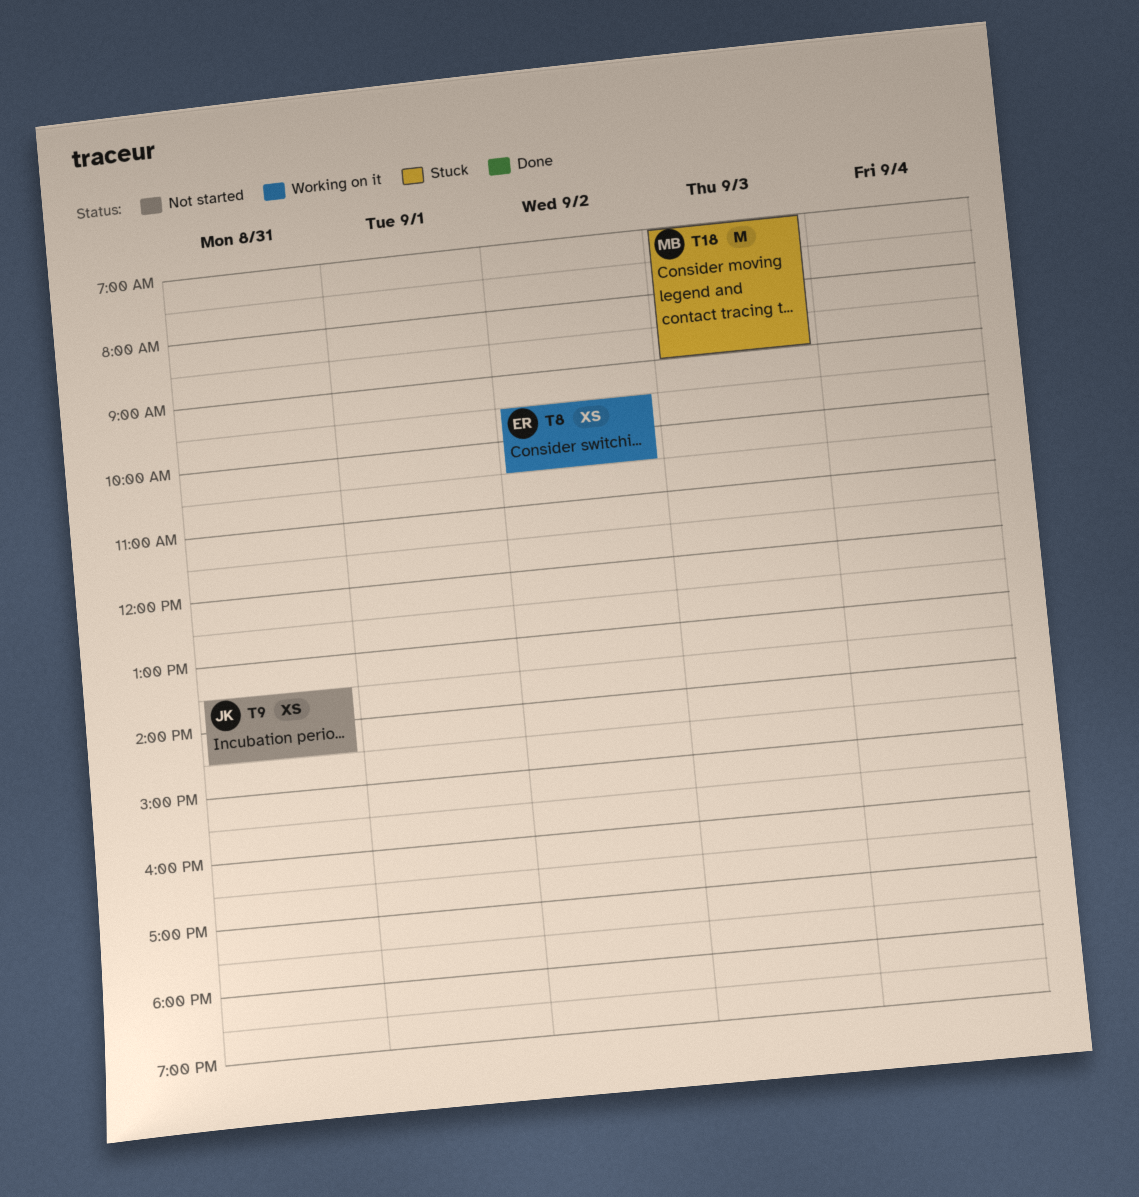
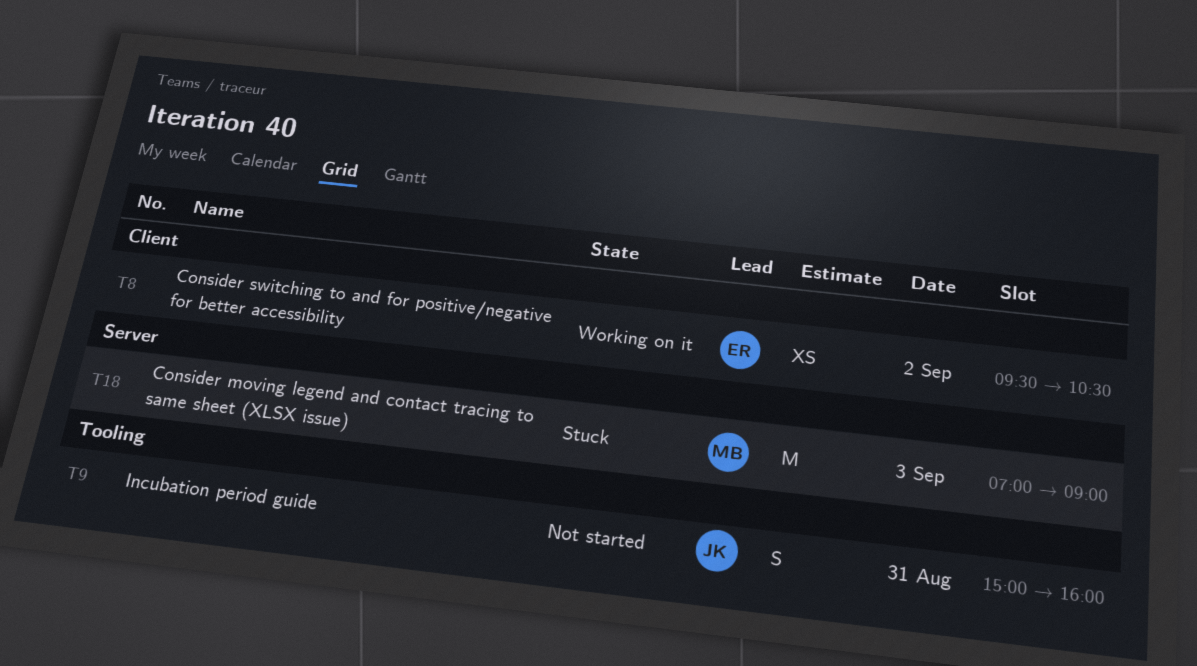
T9, estimate: XS -> S
T9, begins: 13:30 -> 15:00
T9, ends: 14:30 -> 16:00

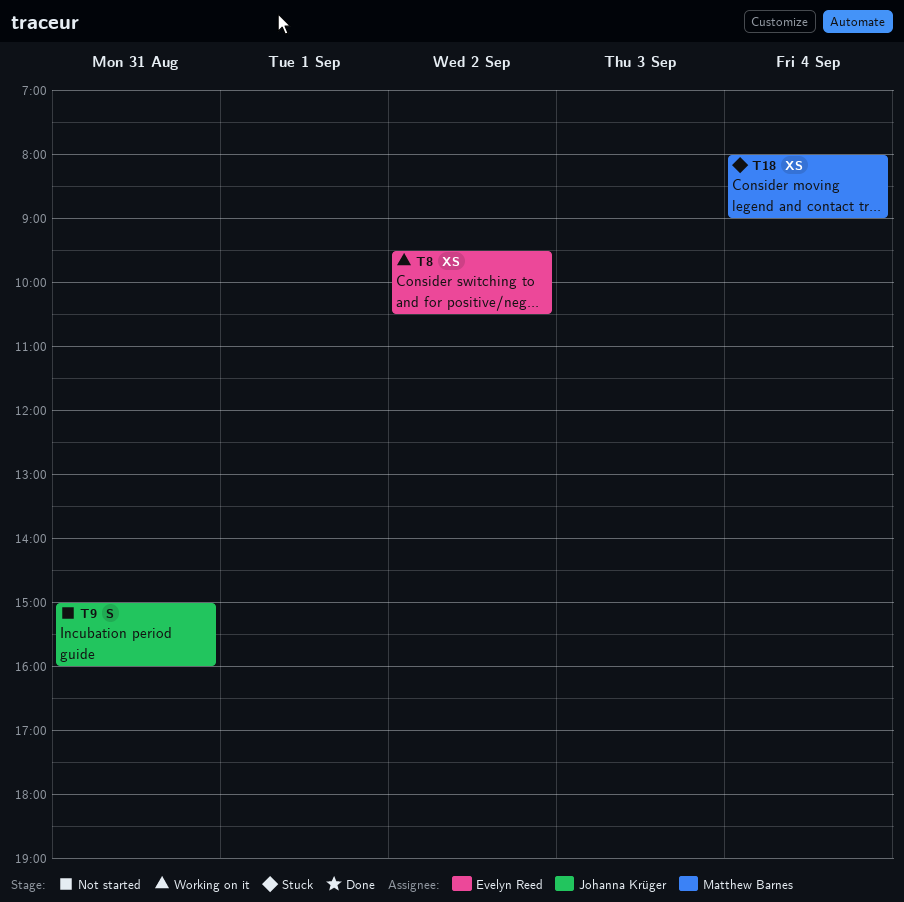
T18, estimate: M -> XS
T18, day: Sep 3 -> Sep 4
T18, begins: 07:00 -> 08:00

